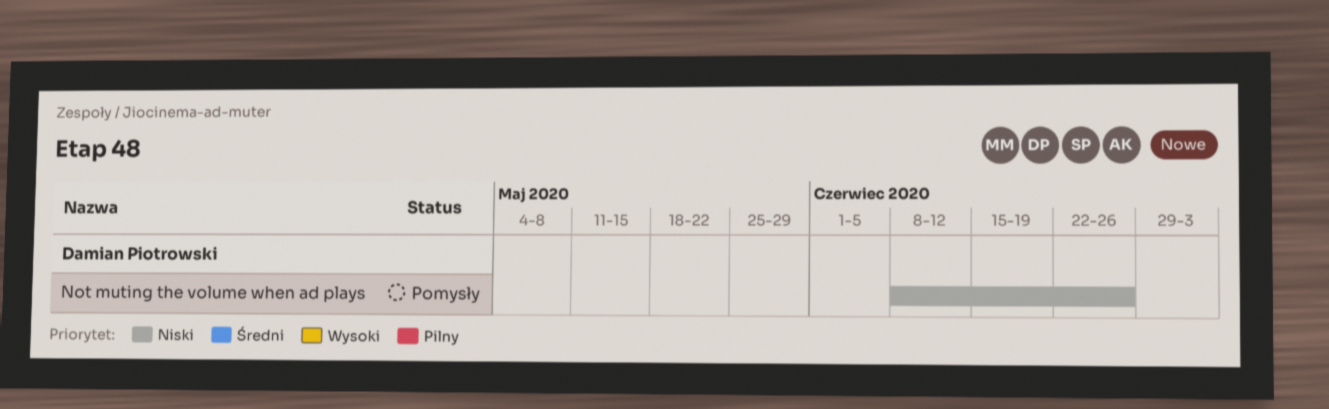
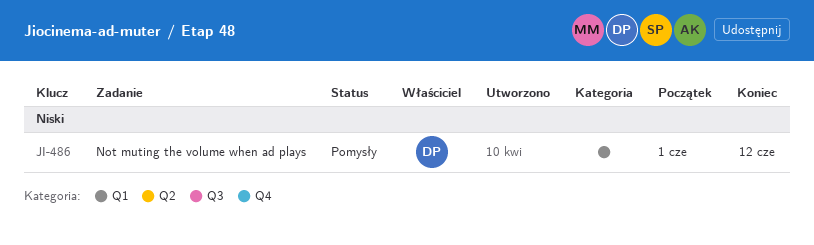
Not muting the volume when ad plays, start: Jun 8 -> Jun 1
Not muting the volume when ad plays, due: Jun 26 -> Jun 12

